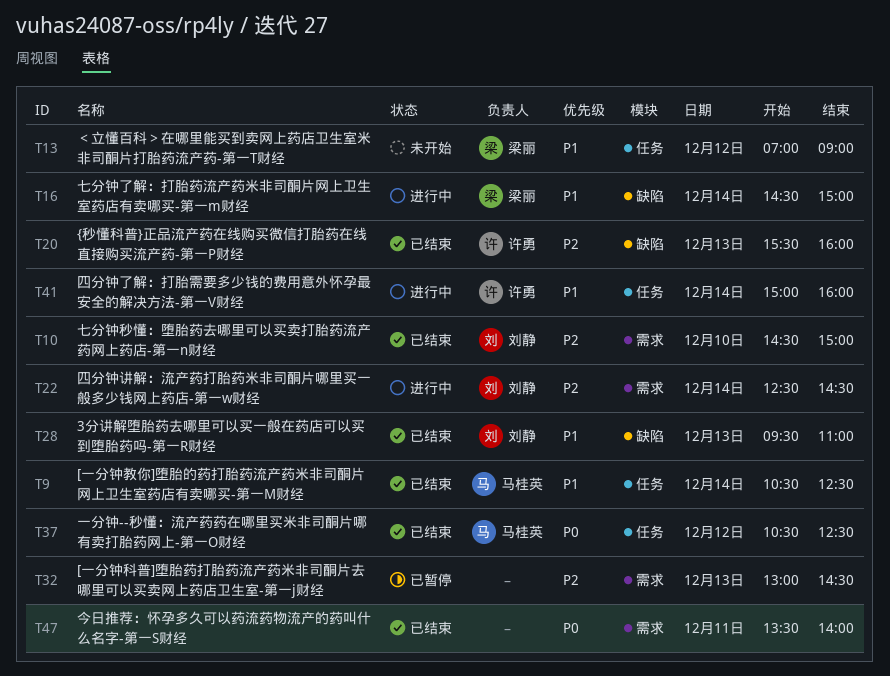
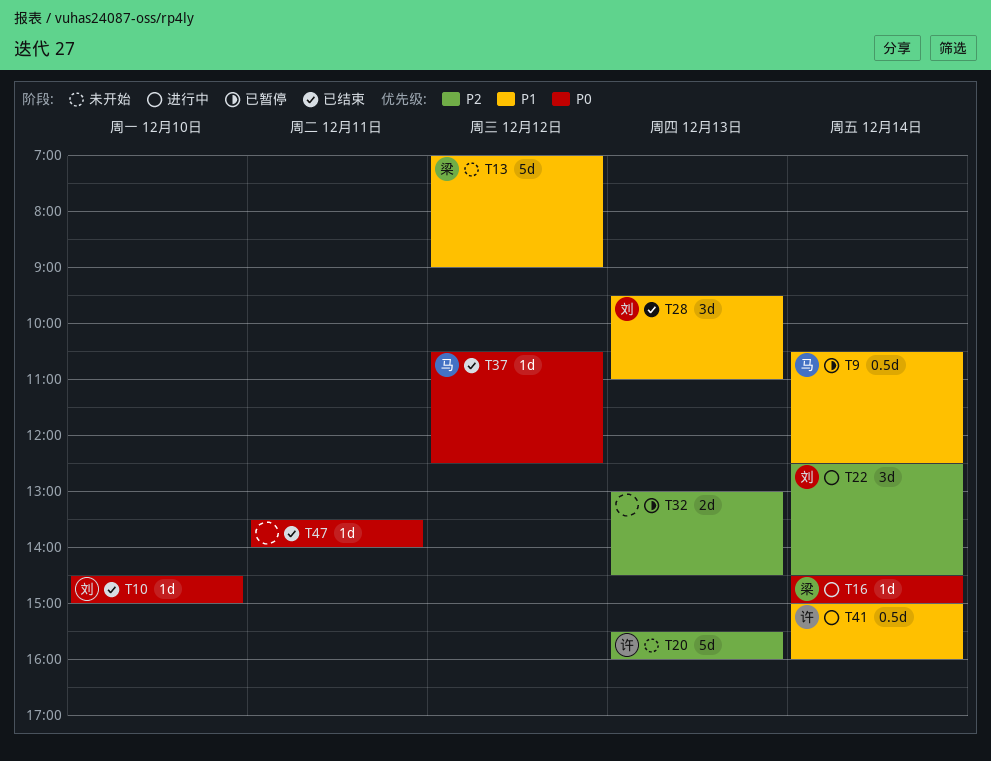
T9, status: 已结束 -> 已暂停
T10, priority: P2 -> P0
T16, priority: P1 -> P0
T20, status: 已结束 -> 未开始

